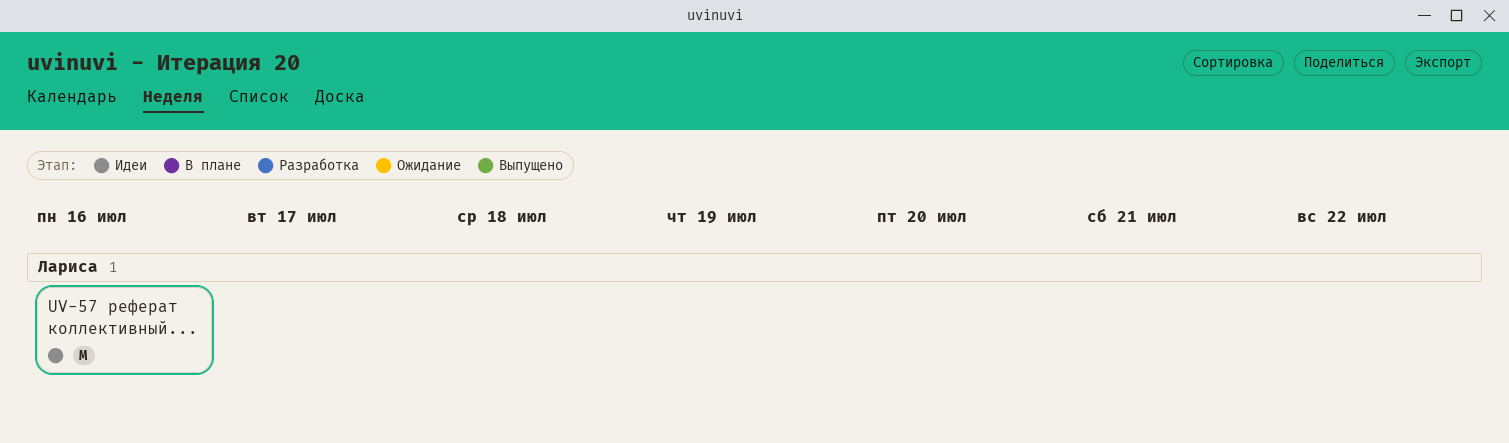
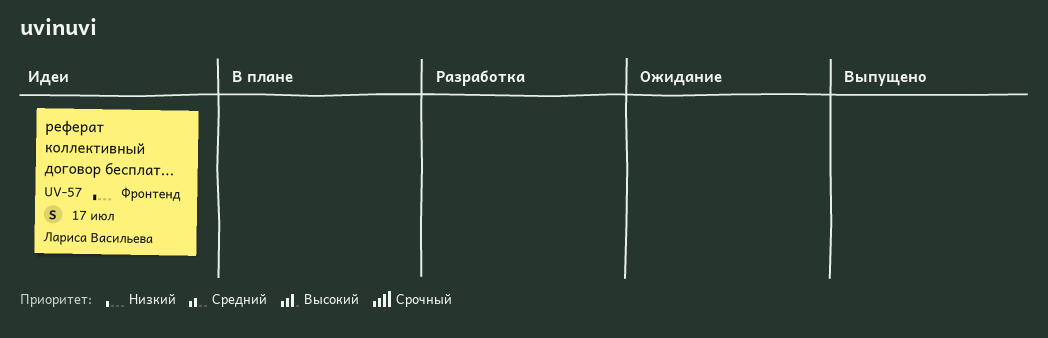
UV-57, estimate: M -> S
UV-57, due: Jul 16 -> Jul 17

